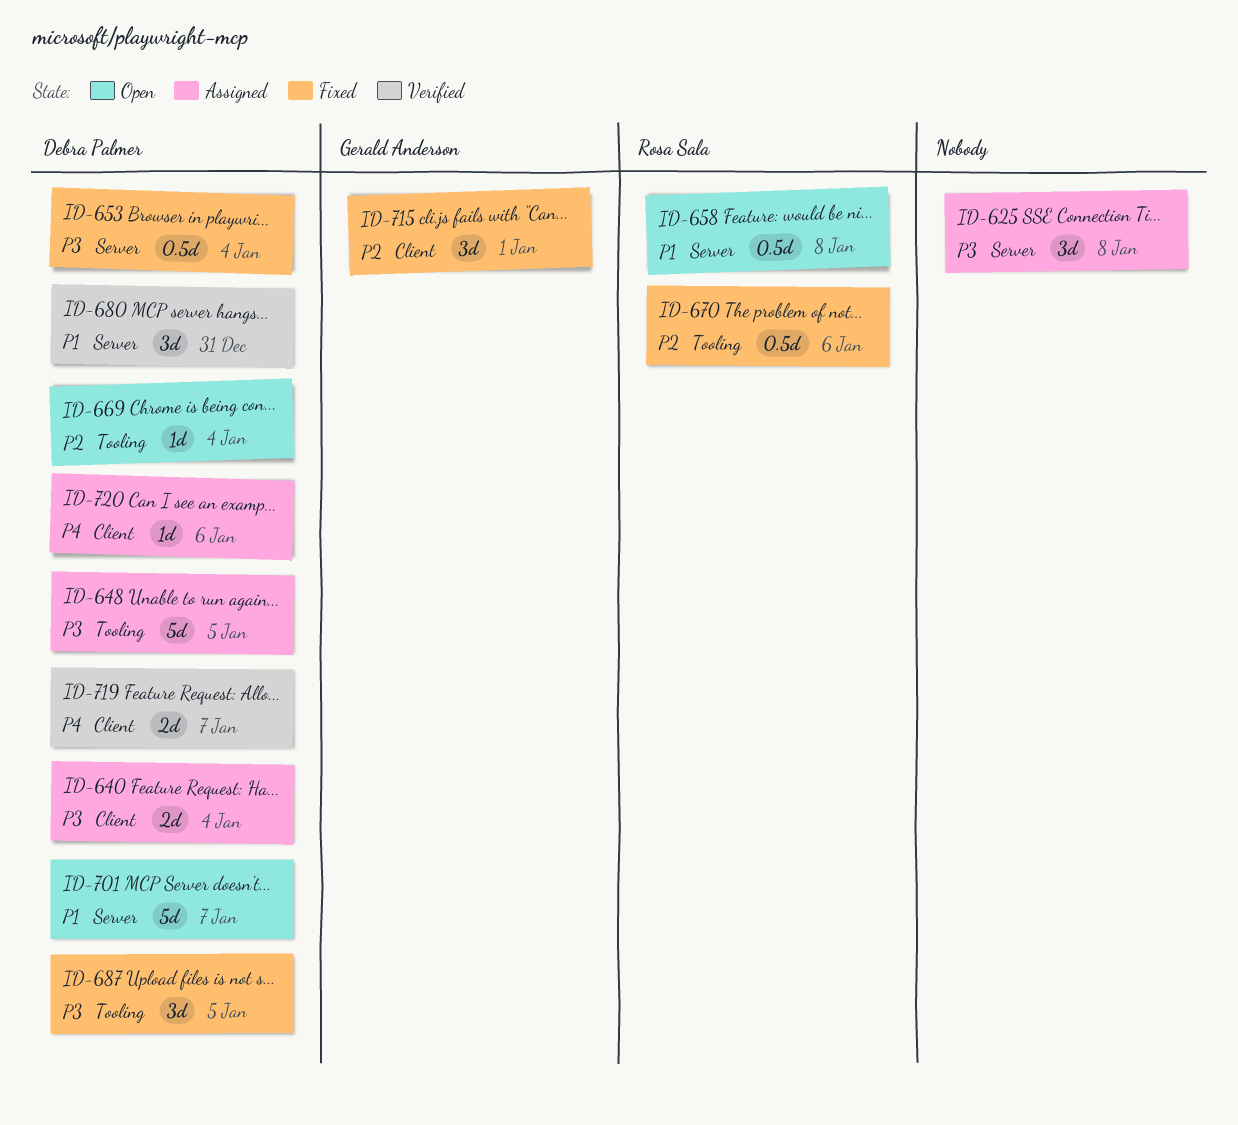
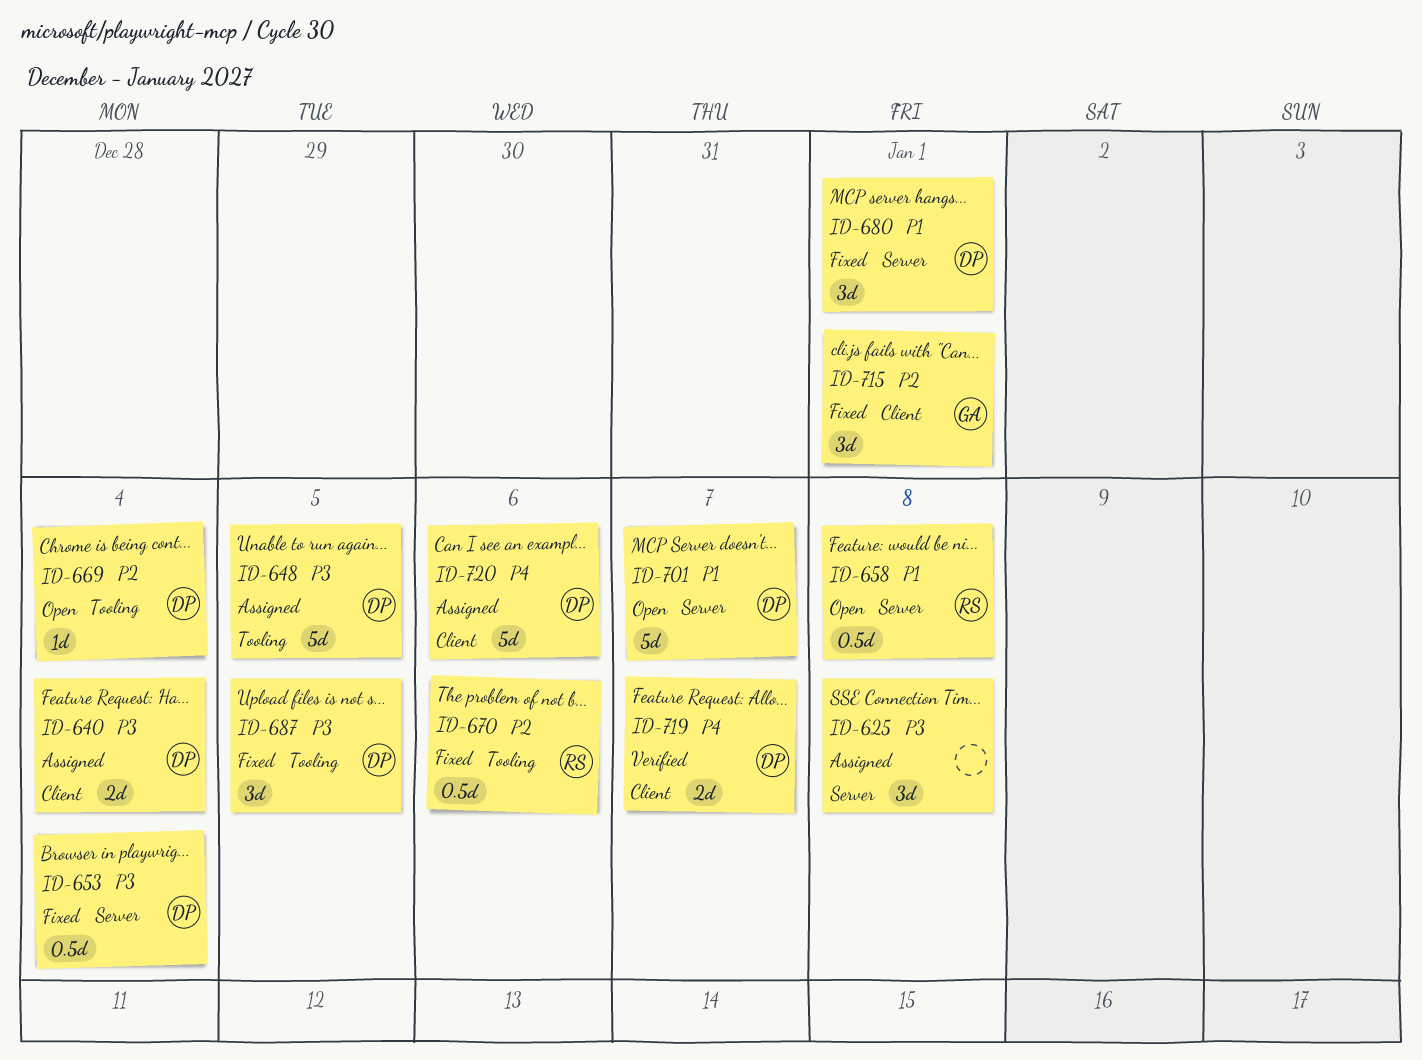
ID-680, status: Verified -> Fixed
ID-680, due: Dec 31 -> Jan 1
ID-720, estimate: 1d -> 5d

